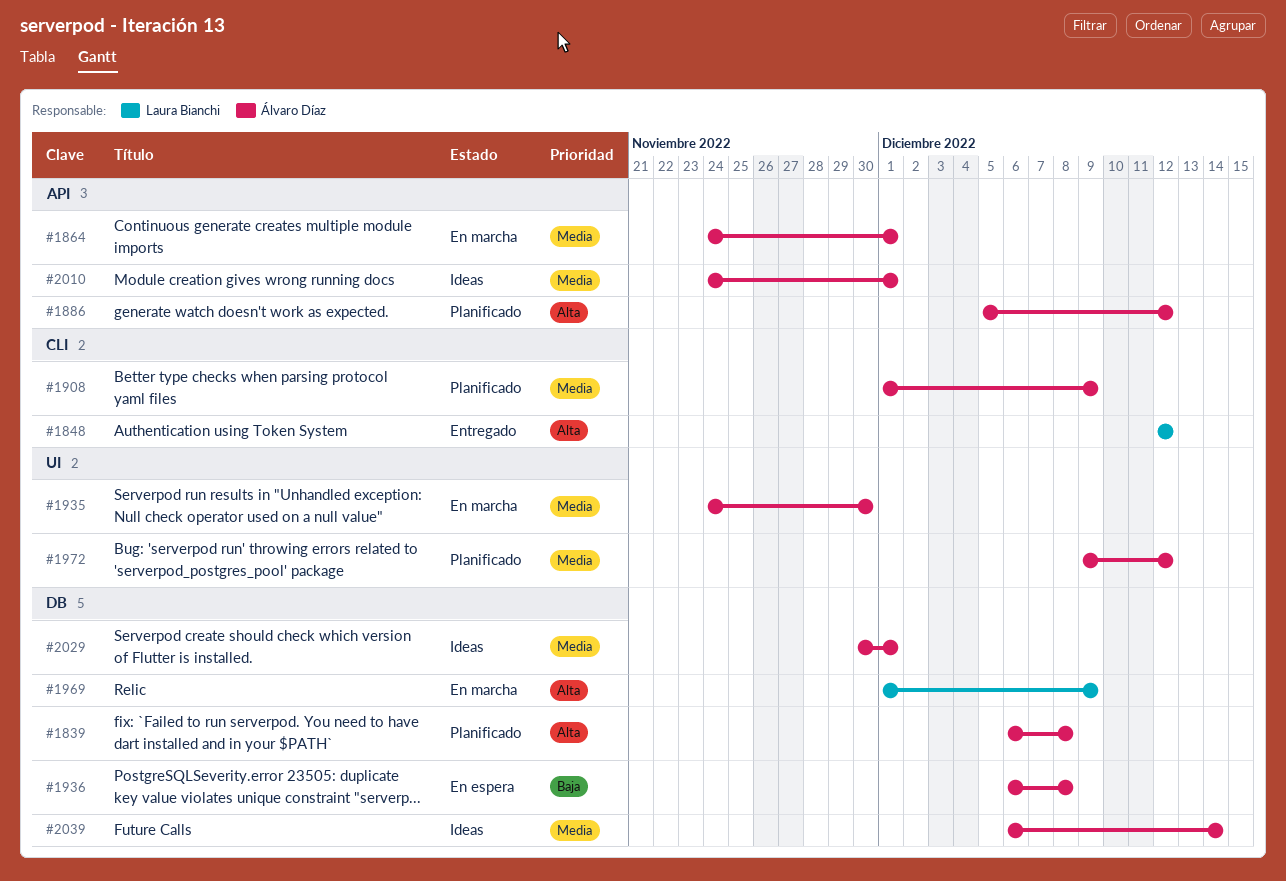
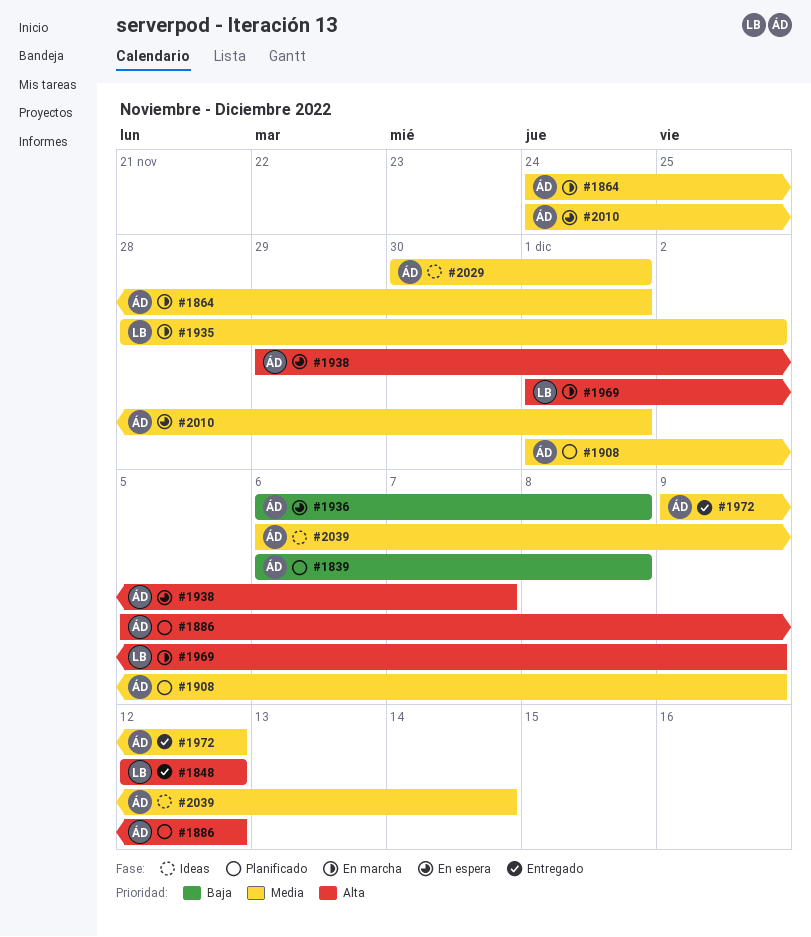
#1839, priority: Alta -> Baja
#1935, owner: Álvaro Díaz -> Laura Bianchi
#1935, start: Nov 24 -> Nov 28
#1935, due: Nov 30 -> Dec 2
#1938: none -> present
#1972, status: Planificado -> Entregado
#2010, status: Ideas -> En espera

